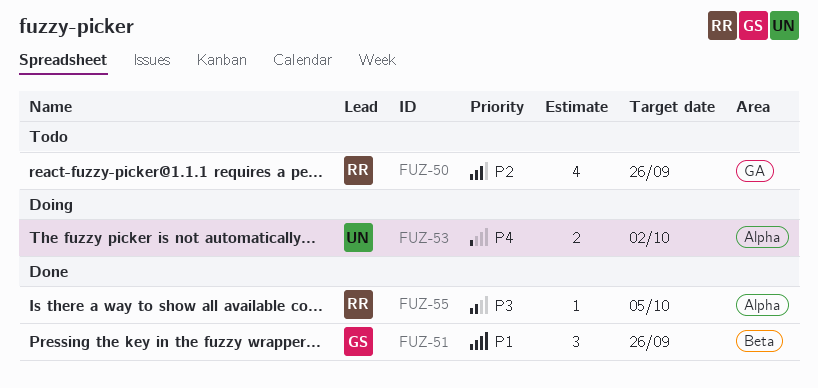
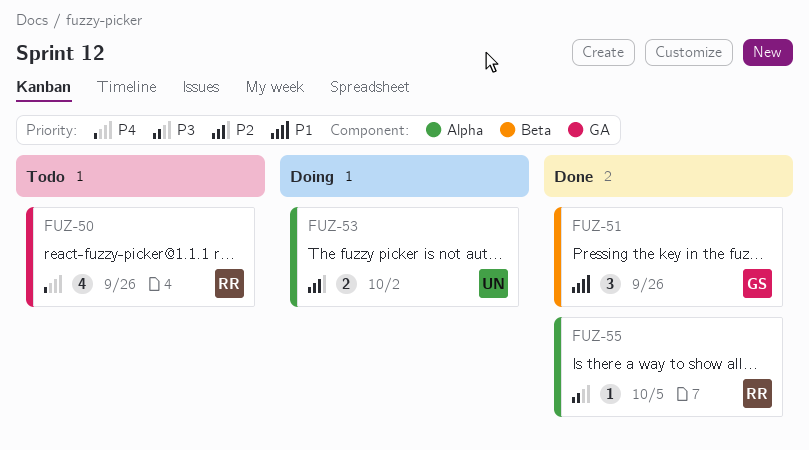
FUZ-50, priority: P2 -> P4
FUZ-53, priority: P4 -> P2

